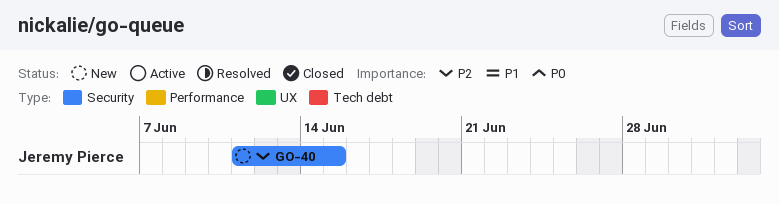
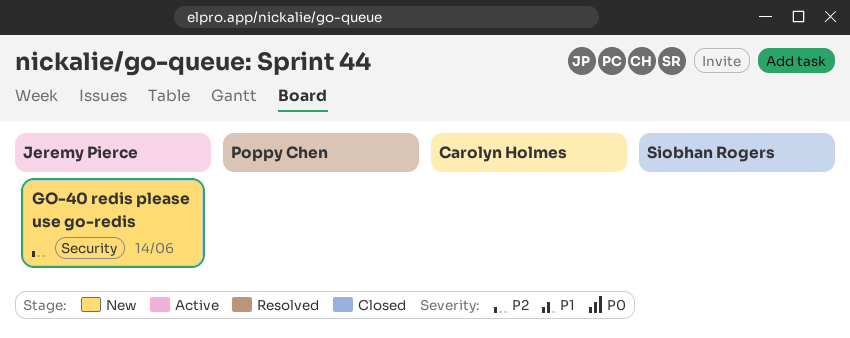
GO-40, due: Jun 15 -> Jun 14

